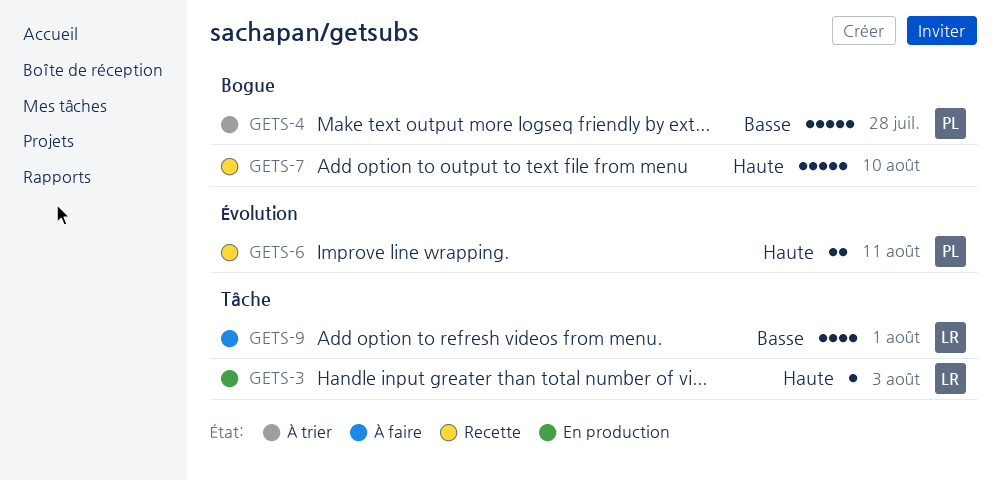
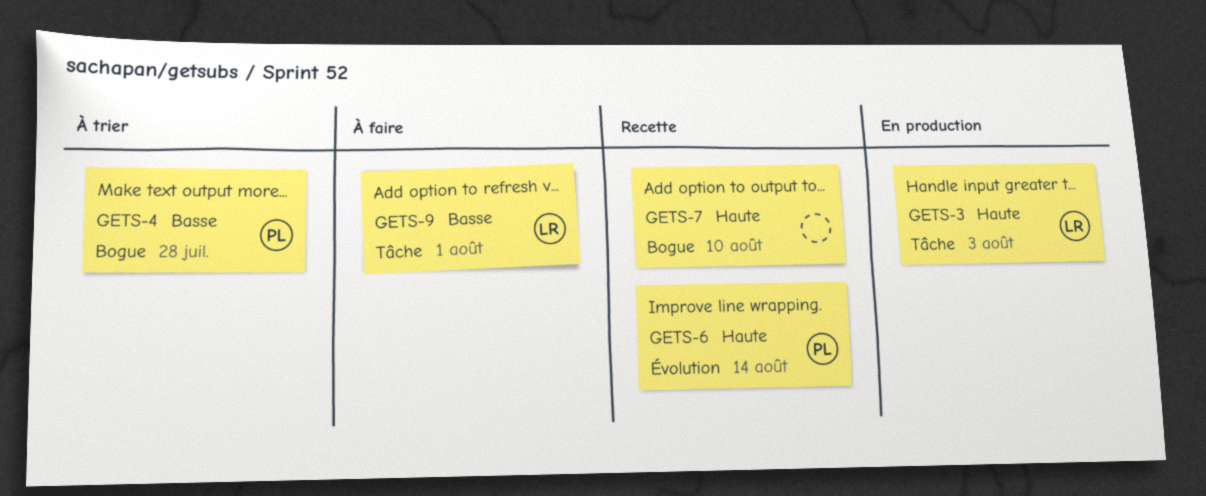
GETS-6, due: Aug 11 -> Aug 14

